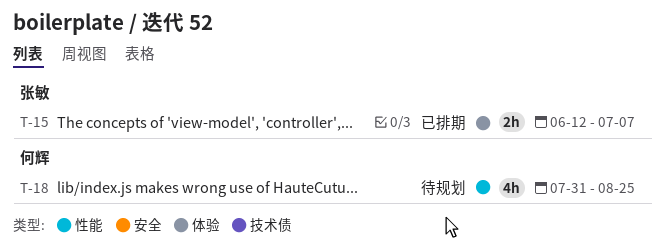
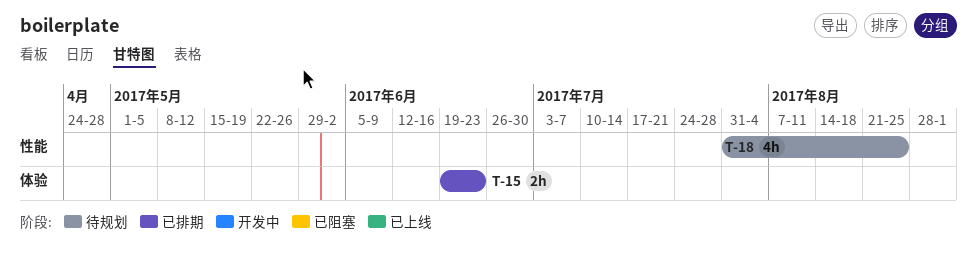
T-15, start: Jun 12 -> Jun 19
T-15, due: Jul 7 -> Jun 23

